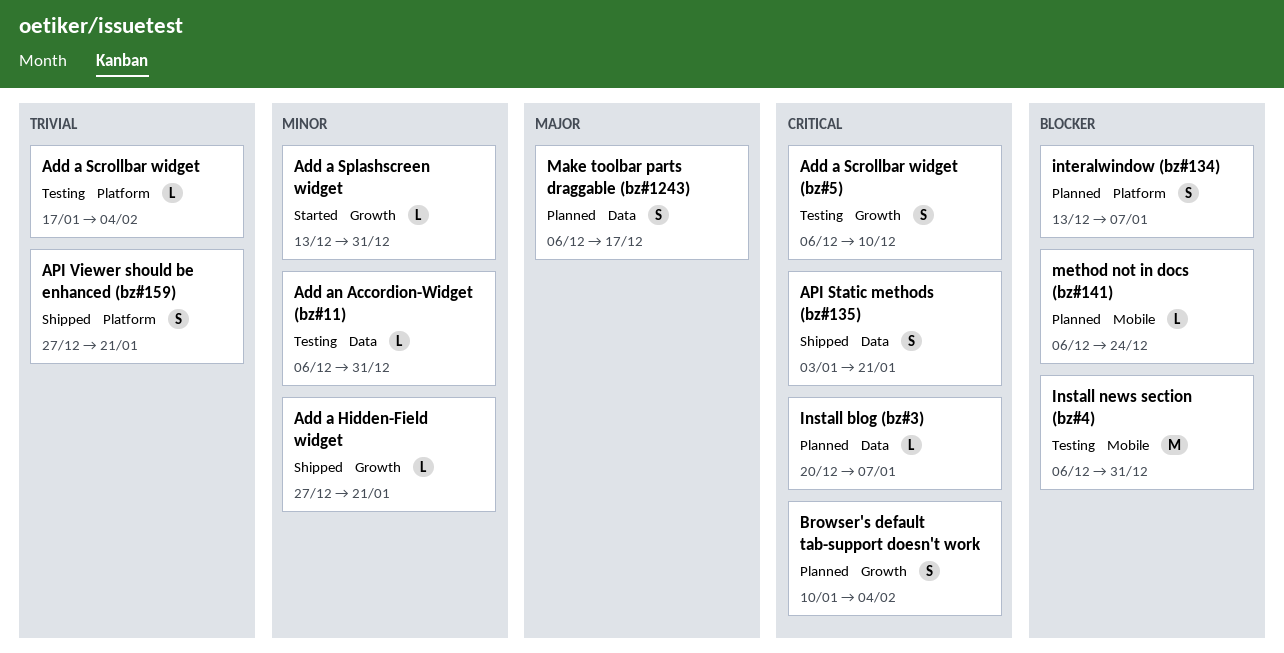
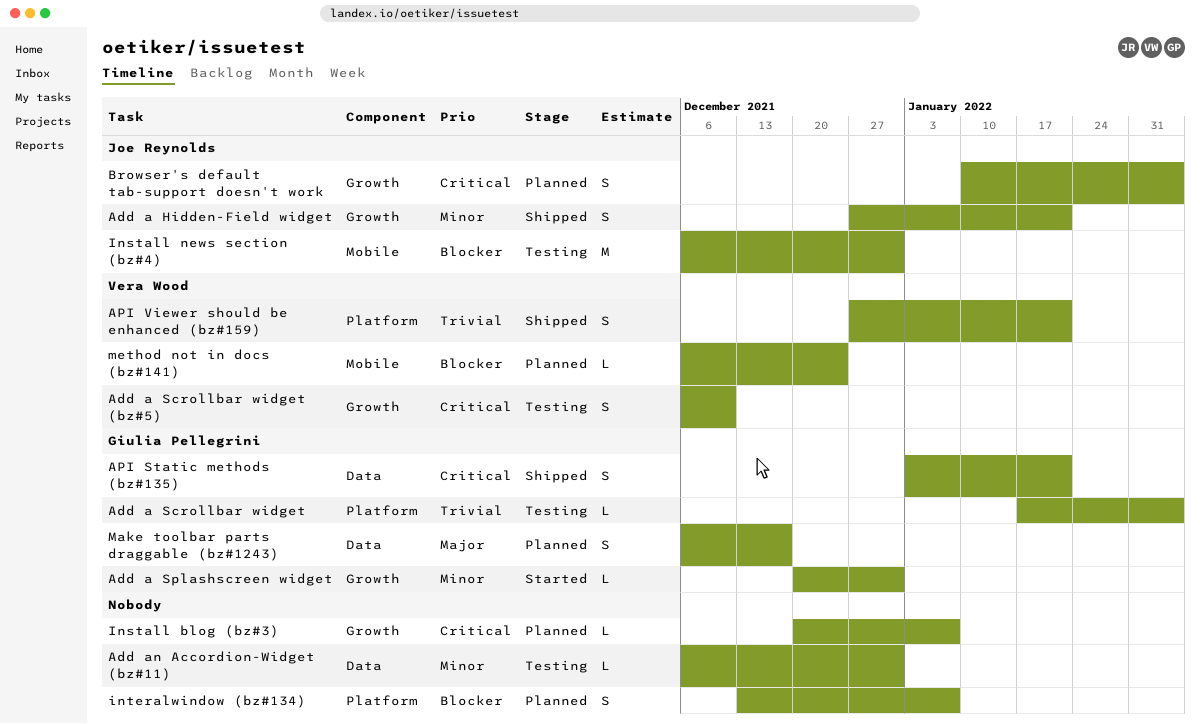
Add a Hidden-Field widget, estimate: L -> S
Add a Splashscreen widget, start: Dec 13 -> Dec 20
Install blog (bz#3), label: Data -> Growth

